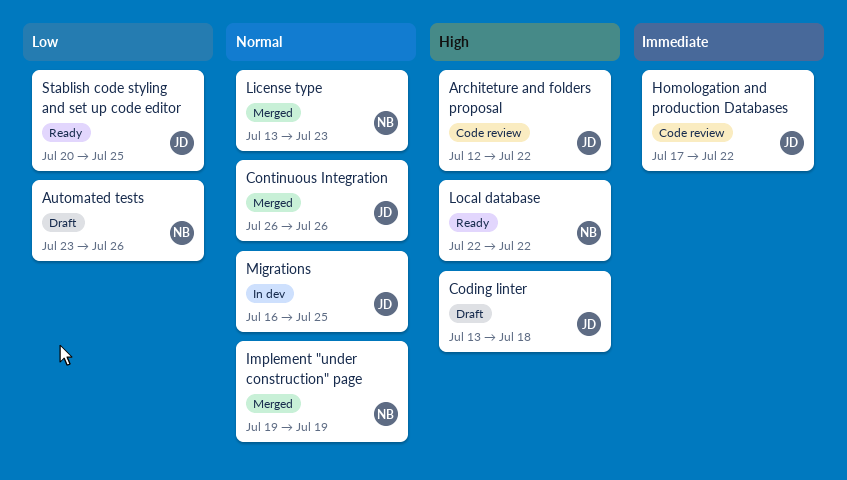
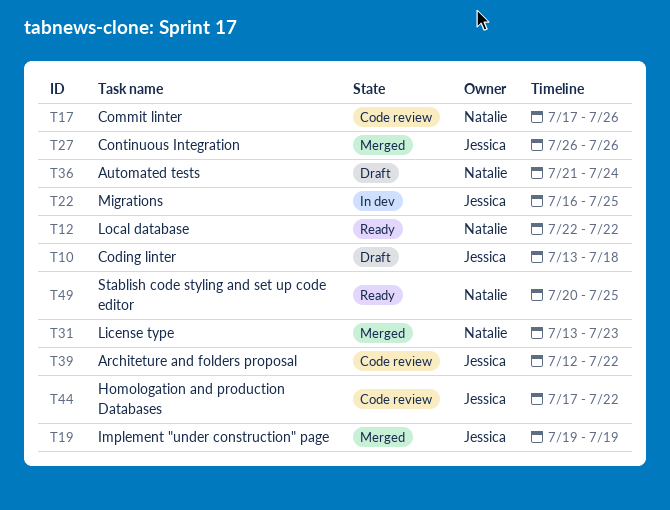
Automated tests, start: Jul 23 -> Jul 21
Automated tests, due: Jul 26 -> Jul 24
Commit linter: none -> present
Implement "under construction" page, owner: Natalie -> Jessica
Stablish code styling and set up code editor, owner: Jessica -> Natalie

